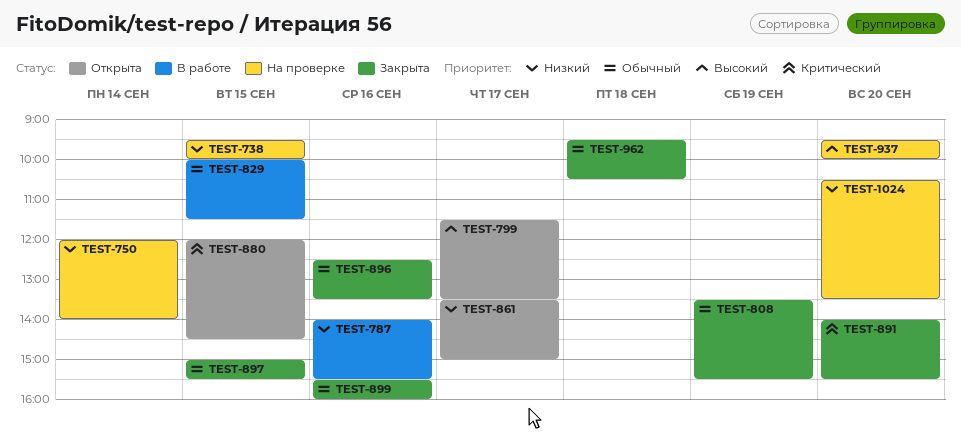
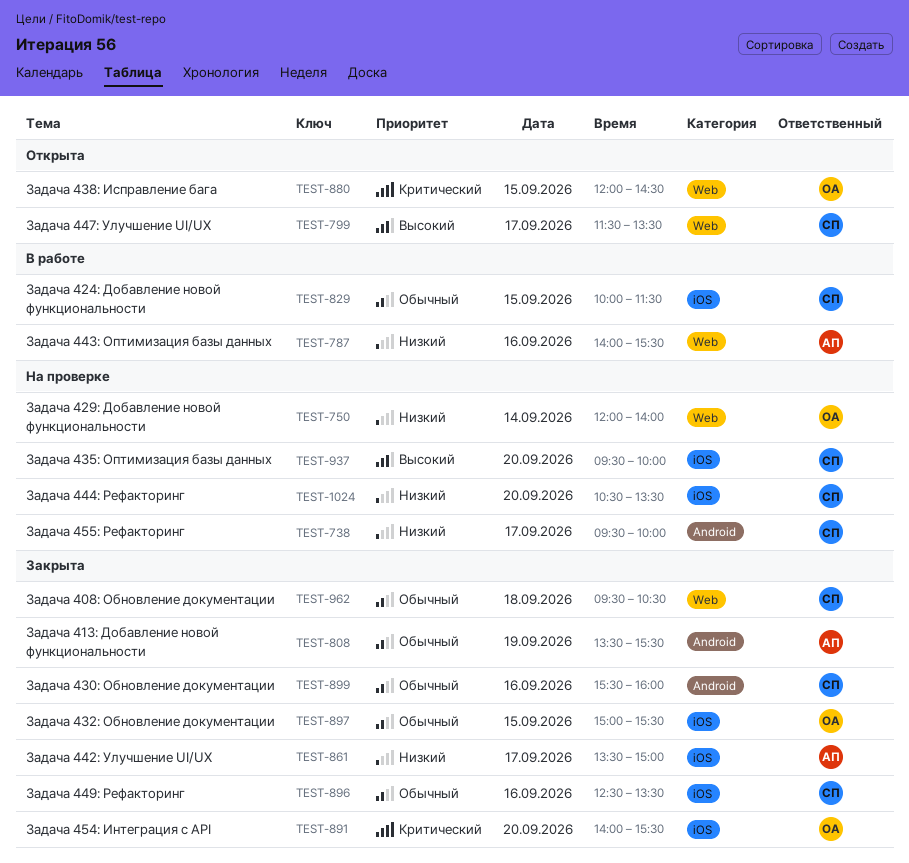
TEST-738, day: Sep 15 -> Sep 17
TEST-861, status: Открыта -> Закрыта

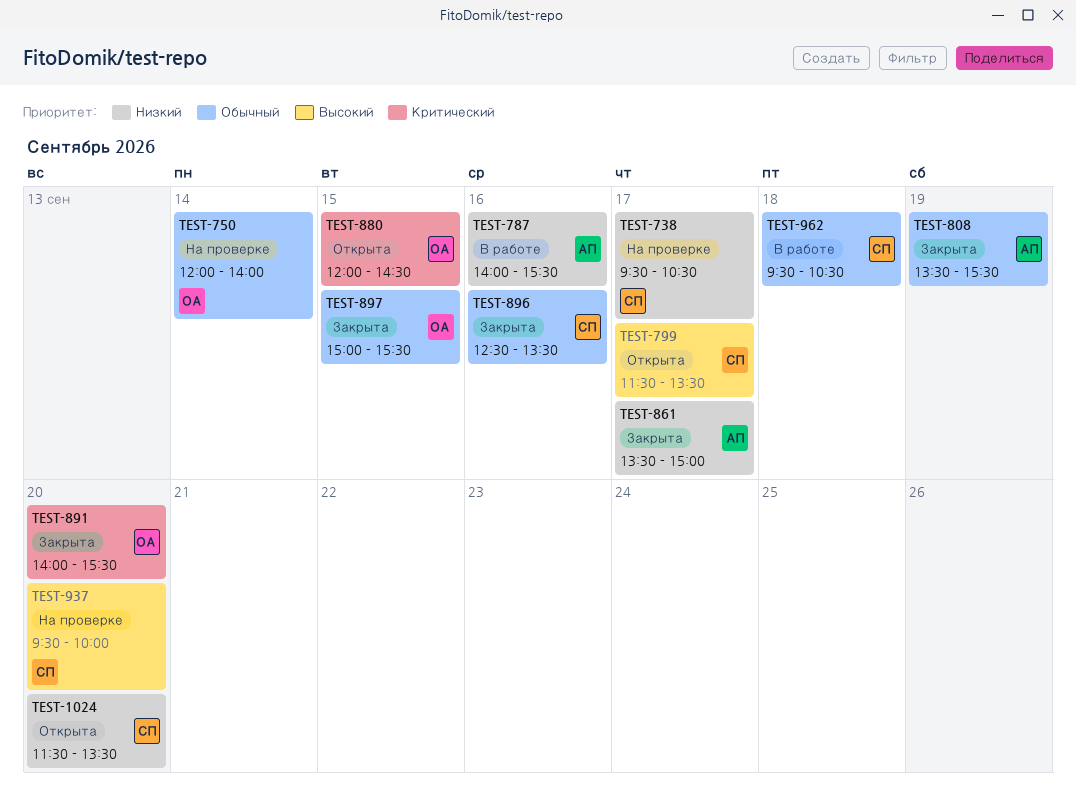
TEST-738, ends: 10:00 -> 10:30
TEST-750, priority: Низкий -> Обычный
TEST-829: present -> none
TEST-899: present -> none
TEST-962, status: Закрыта -> В работе
TEST-1024, status: На проверке -> Открыта
TEST-1024, begins: 10:30 -> 11:30

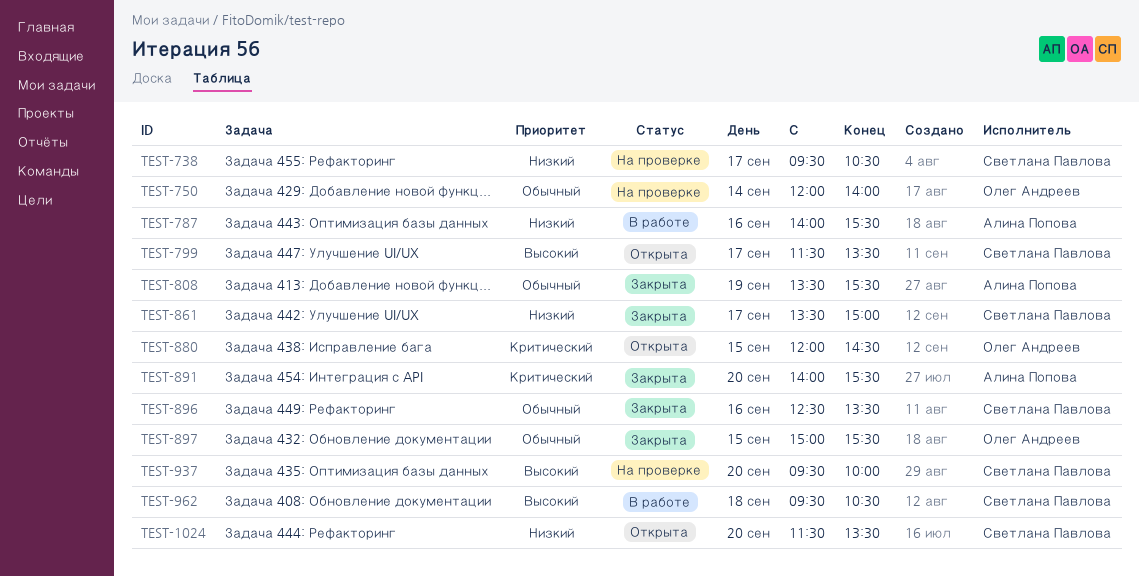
TEST-861, owner: Алина Попова -> Светлана Павлова
TEST-891, owner: Олег Андреев -> Алина Попова
TEST-962, priority: Обычный -> Высокий

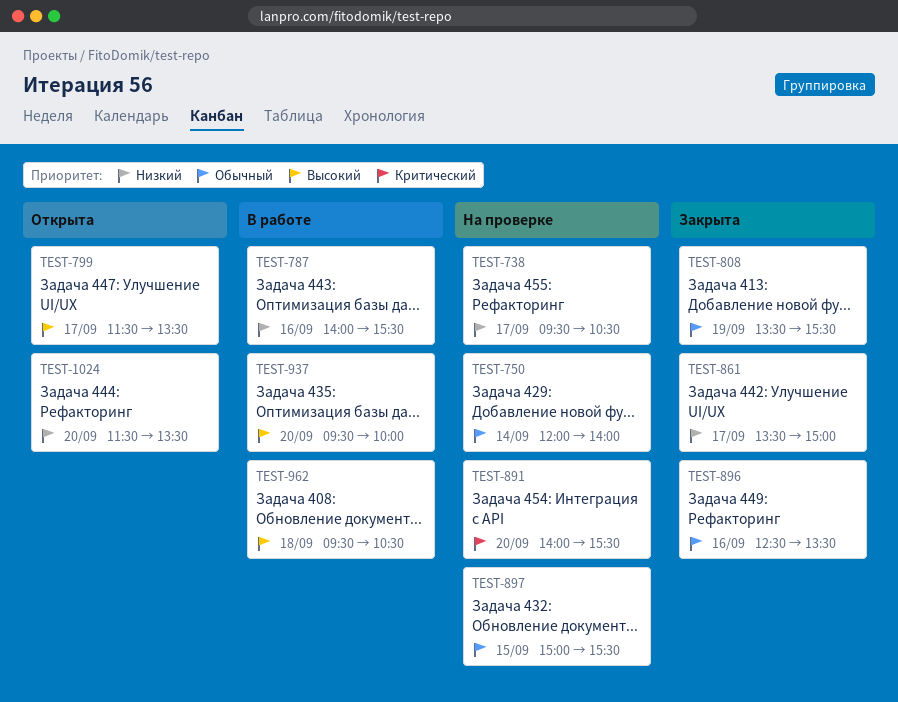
TEST-880: present -> none
TEST-891, status: Закрыта -> На проверке
TEST-897, status: Закрыта -> На проверке
TEST-937, status: На проверке -> В работе

